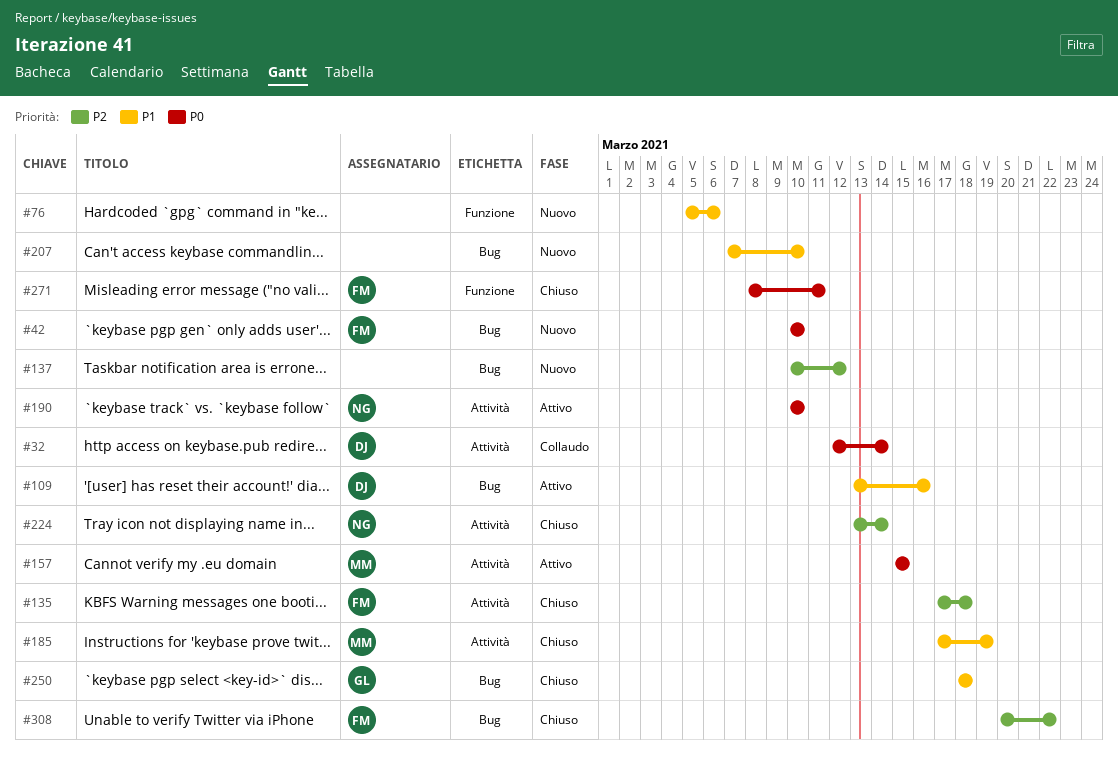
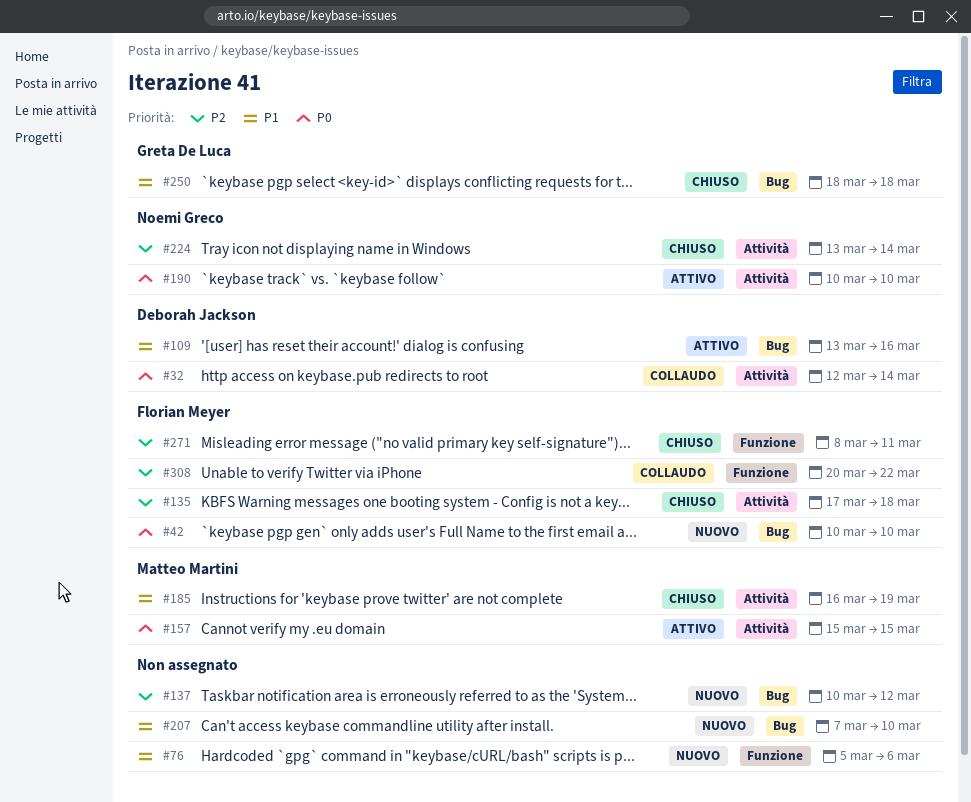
#185, start: Mar 17 -> Mar 16
#271, priority: P0 -> P2
#308, status: Chiuso -> Collaudo
#308, label: Bug -> Funzione

